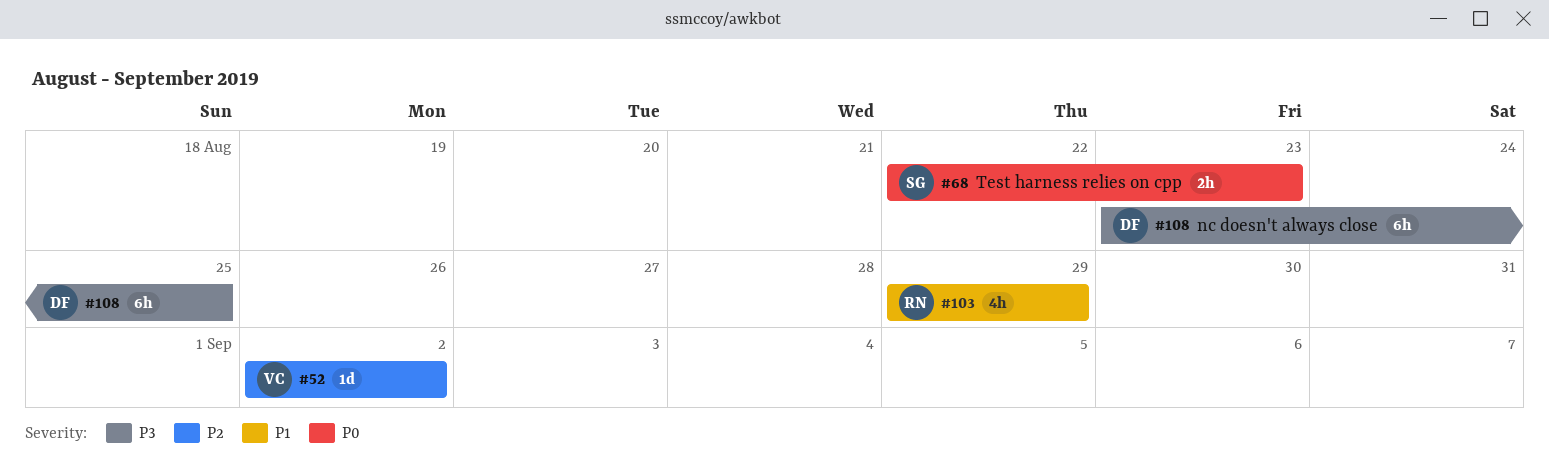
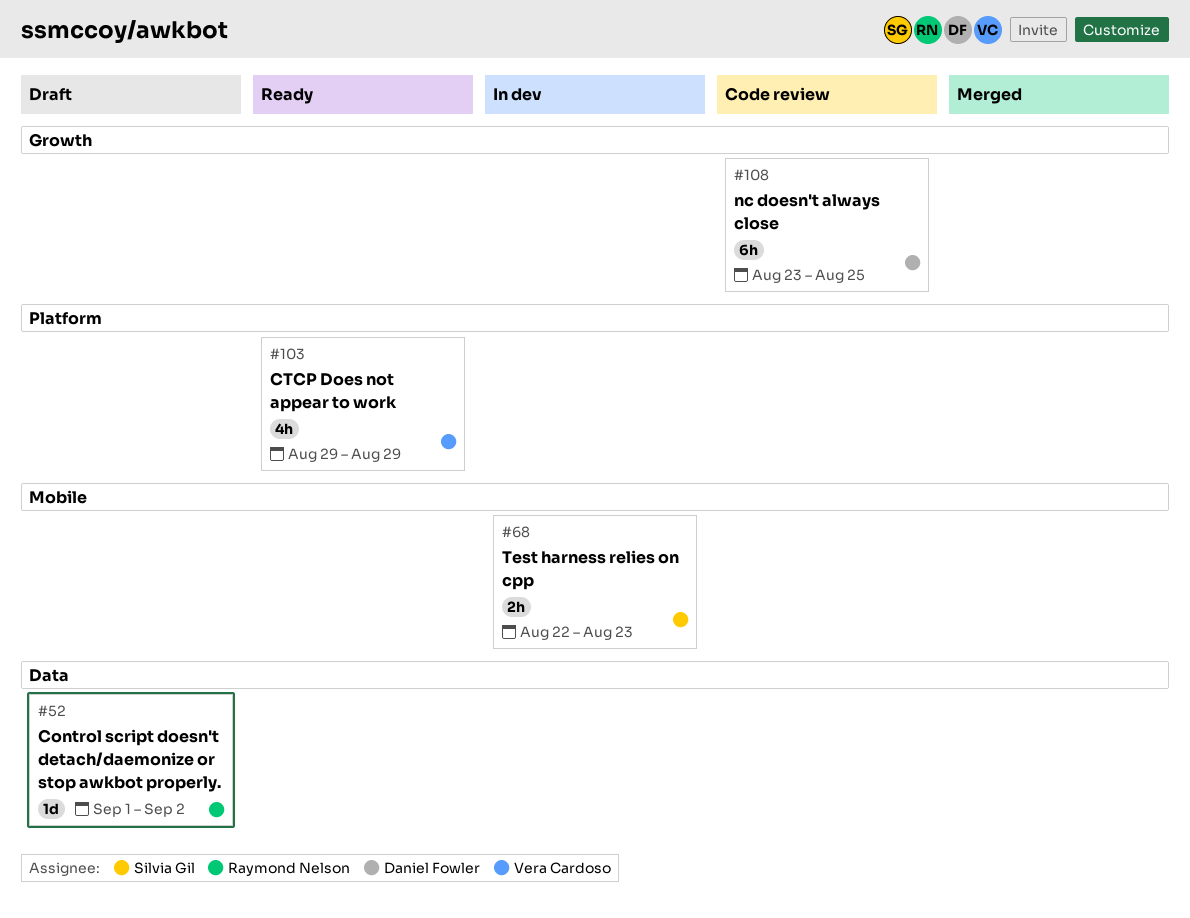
#52, owner: Vera Cardoso -> Raymond Nelson
#52, start: Sep 2 -> Sep 1
#103, owner: Raymond Nelson -> Vera Cardoso

